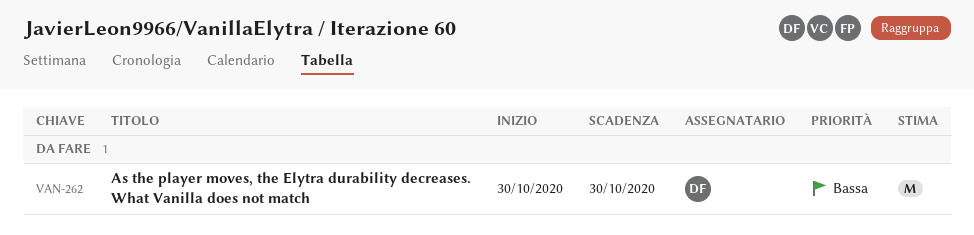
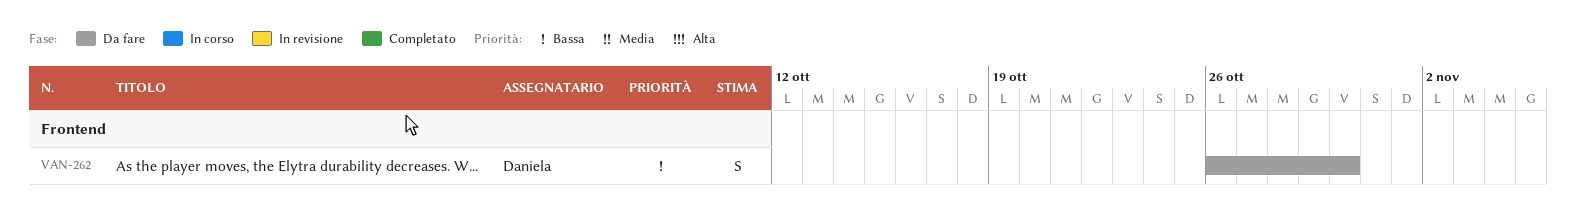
VAN-262, estimate: M -> S
VAN-262, start: Oct 30 -> Oct 26

